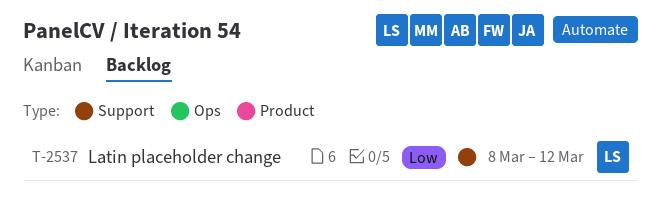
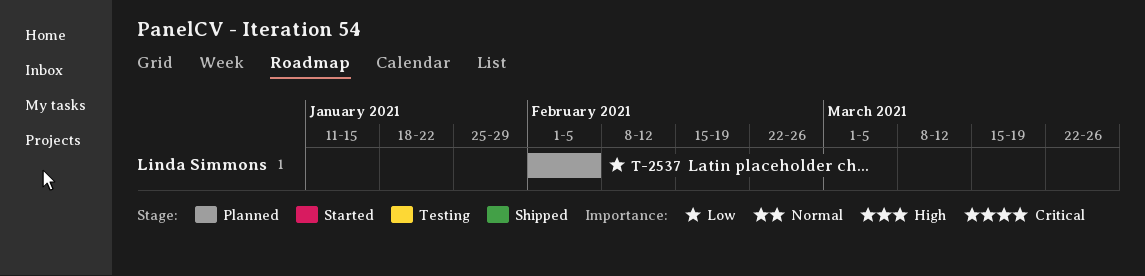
T-2537, start: Mar 8 -> Feb 1
T-2537, due: Mar 12 -> Feb 5

